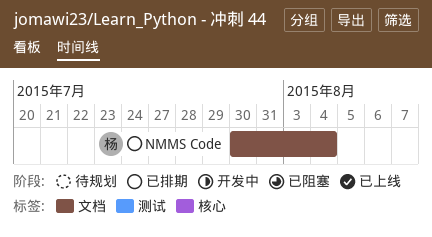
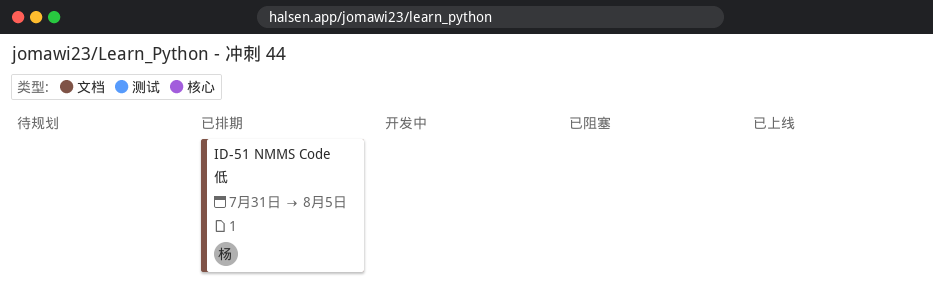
NMMS Code, start: Jul 30 -> Jul 31
NMMS Code, due: Aug 4 -> Aug 5

